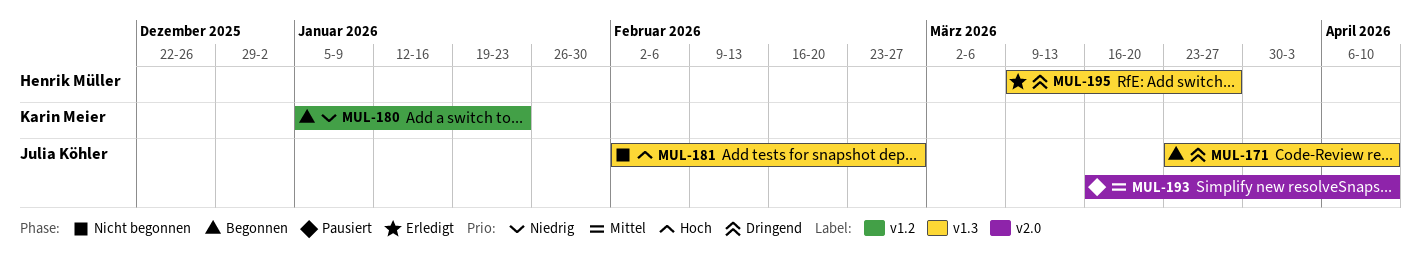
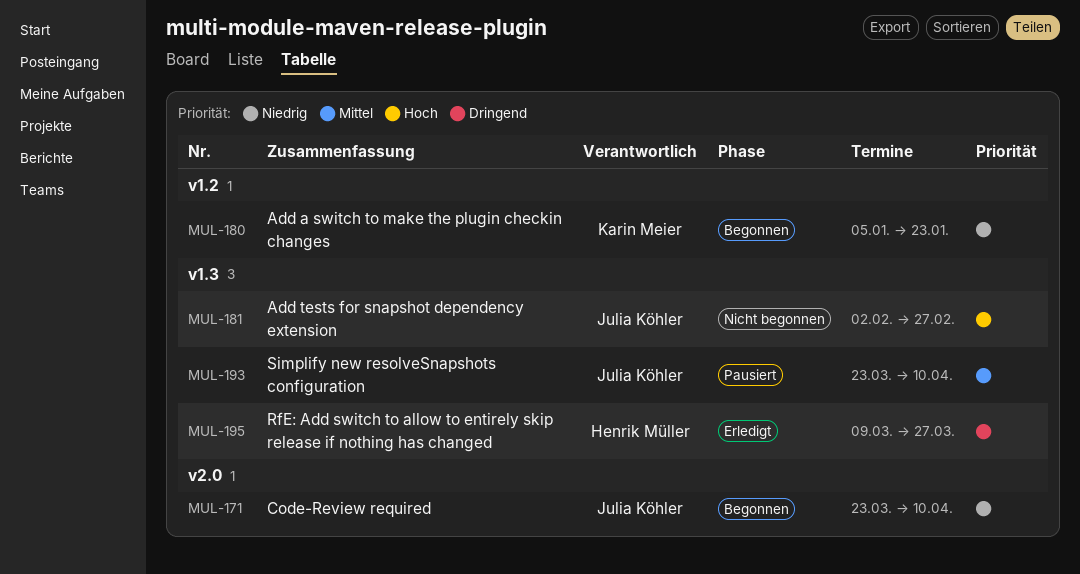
MUL-171, priority: Dringend -> Niedrig
MUL-171, label: v1.3 -> v2.0
MUL-193, label: v2.0 -> v1.3
MUL-193, start: Mar 16 -> Mar 23

